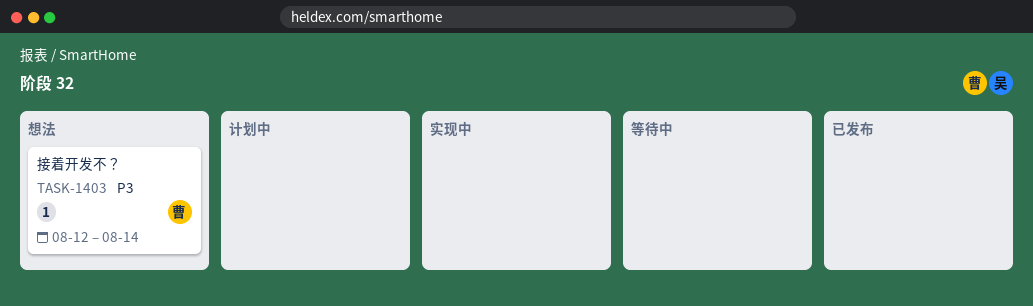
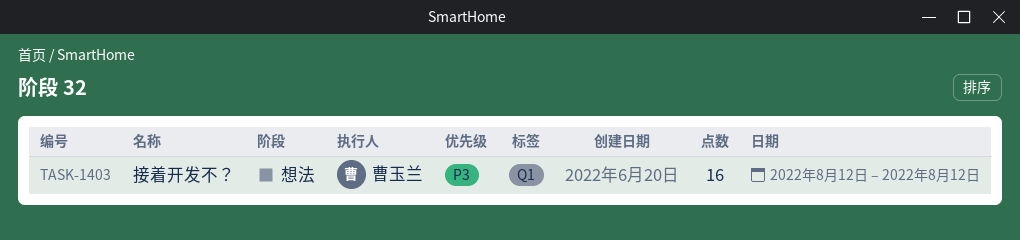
TASK-1403, estimate: 1 -> 16
TASK-1403, due: Aug 14 -> Aug 12

